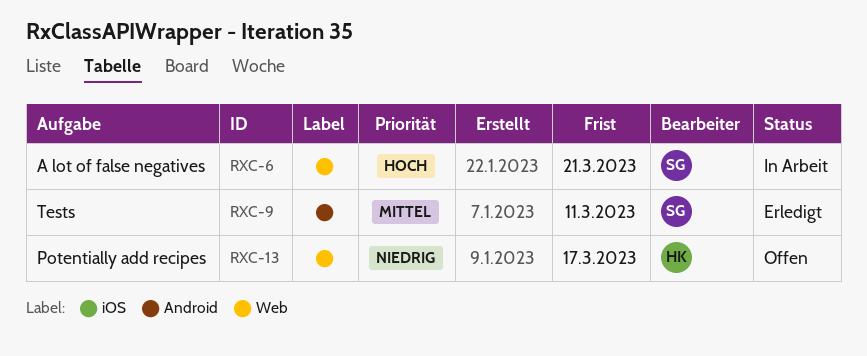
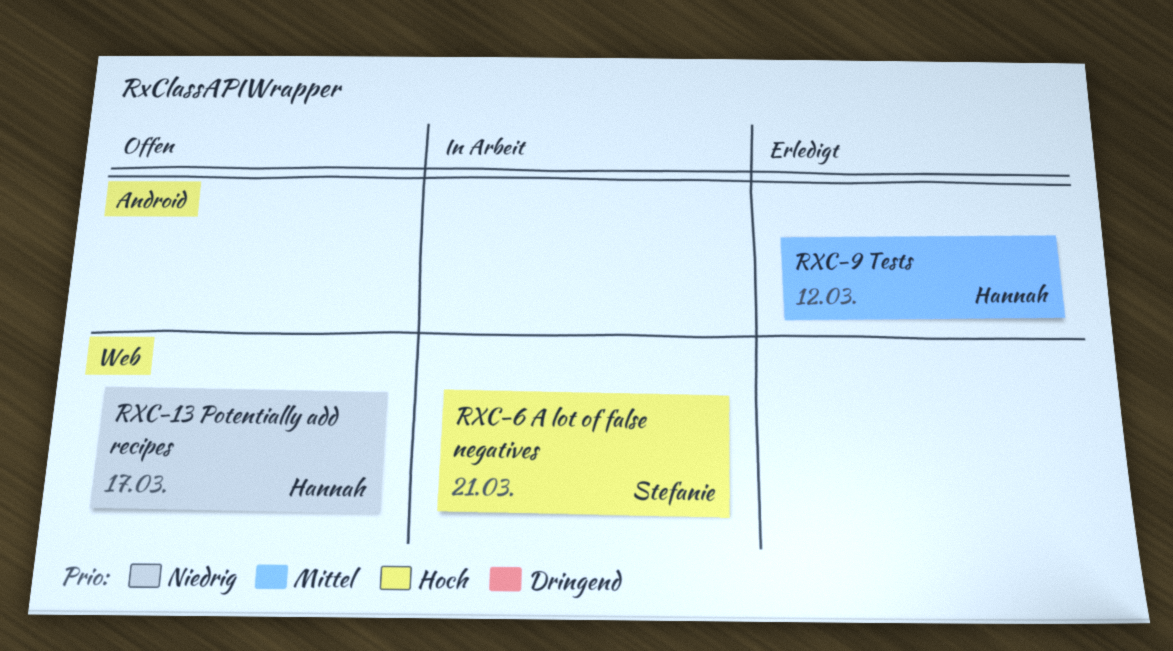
RXC-9, owner: Stefanie -> Hannah
RXC-9, due: Mar 11 -> Mar 12

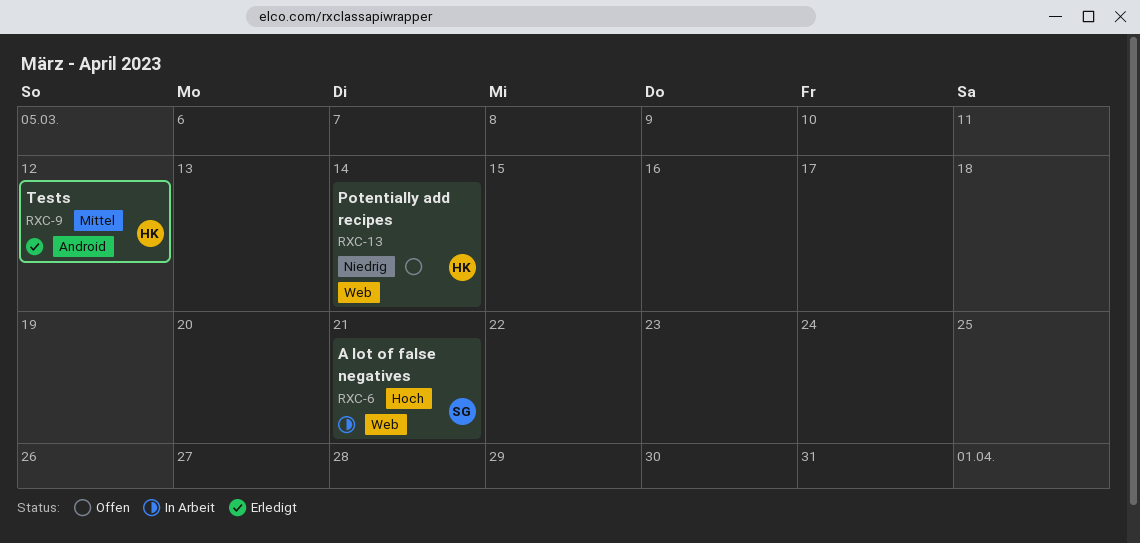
RXC-13, due: Mar 17 -> Mar 14

